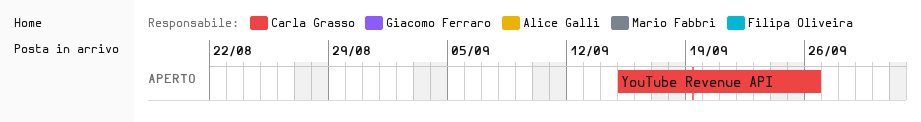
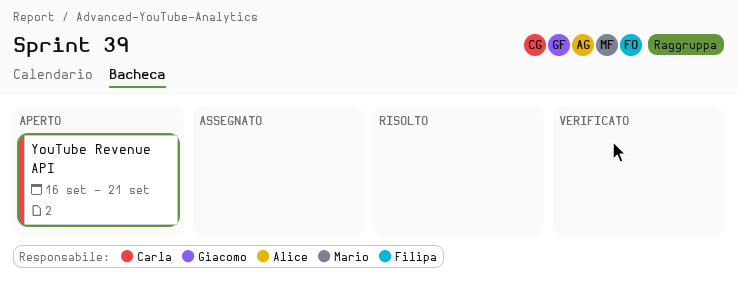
YouTube Revenue API, start: Sep 15 -> Sep 16
YouTube Revenue API, due: Sep 26 -> Sep 21

